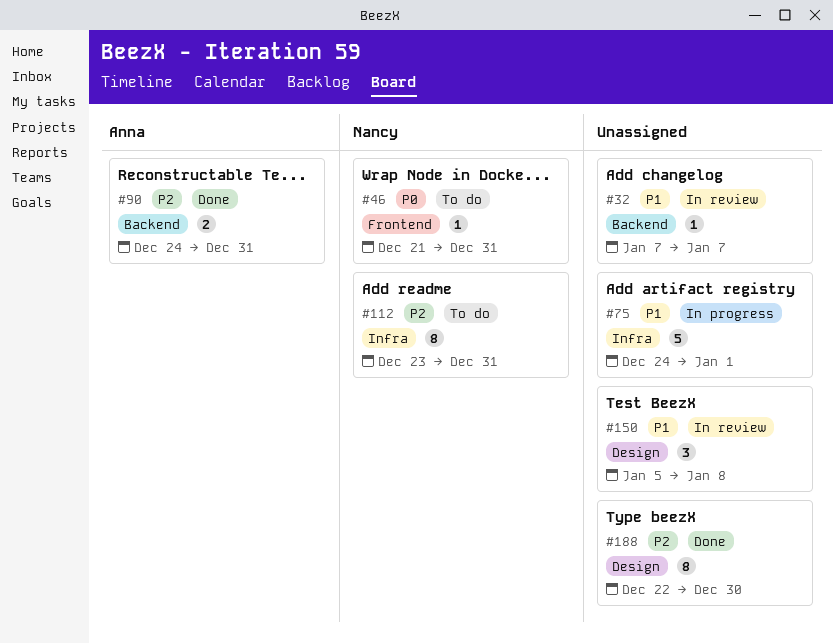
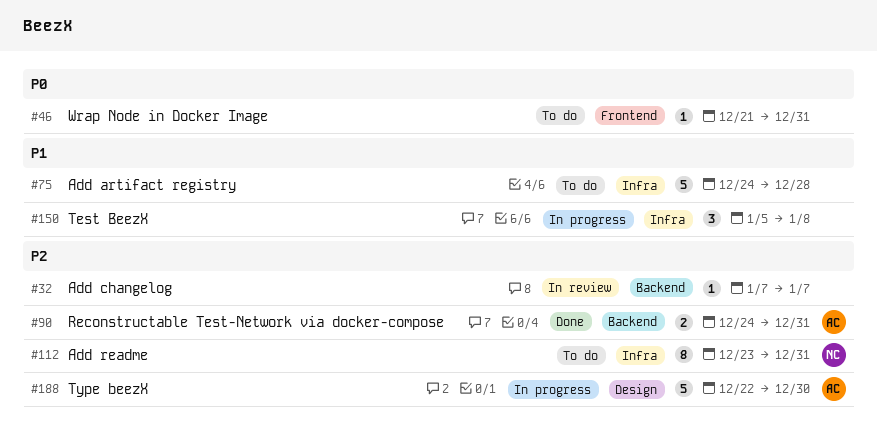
#32, priority: P1 -> P2
#46, owner: Nancy -> none
#75, status: In progress -> To do
#75, due: Jan 1 -> Dec 28
#150, status: In review -> In progress
#150, label: Design -> Infra
#188, status: Done -> In progress
#188, owner: none -> Anna
#188, estimate: 8 -> 5

